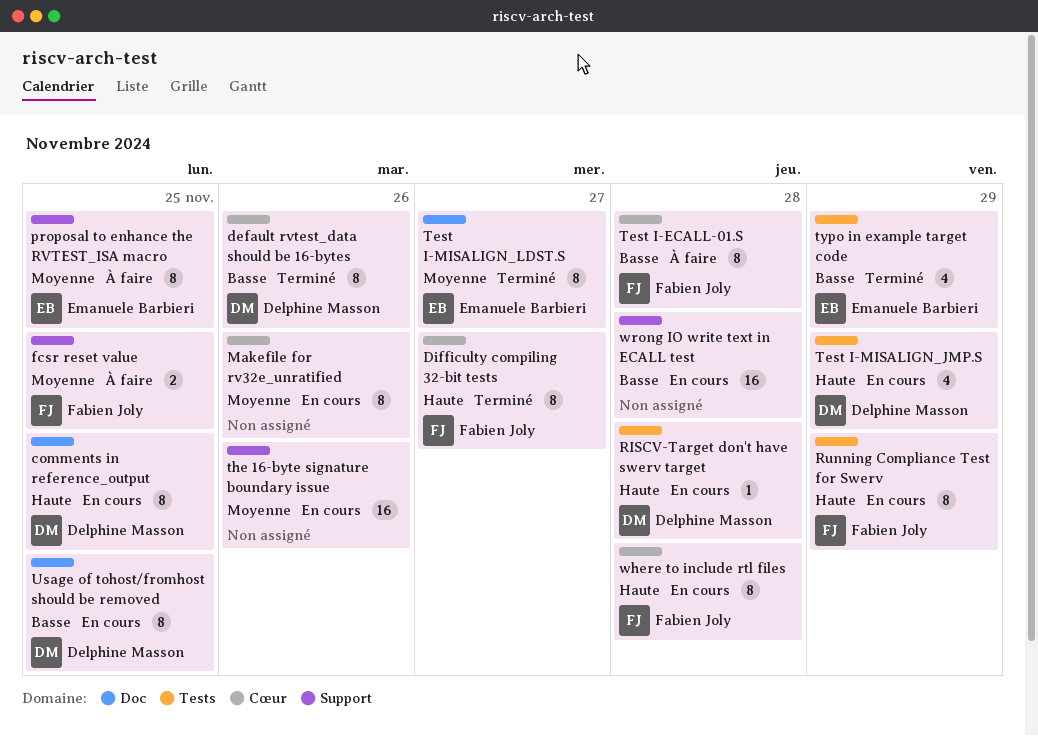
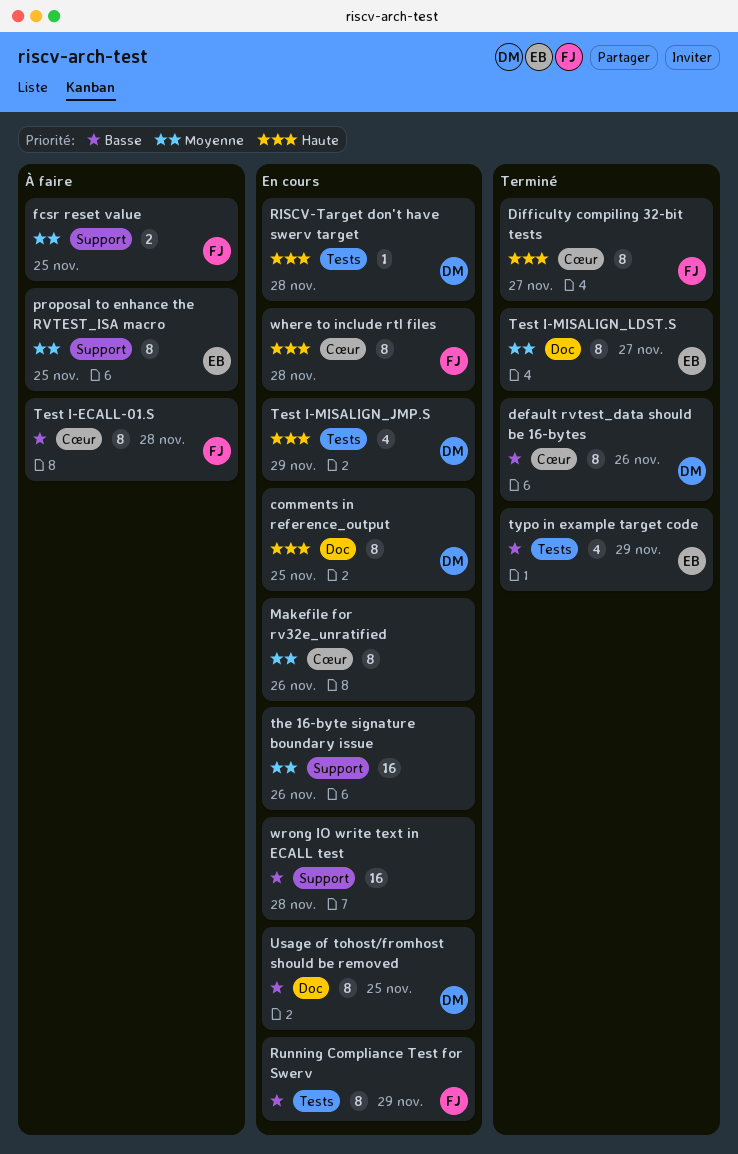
Running Compliance Test for Swerv, priority: Haute -> Basse

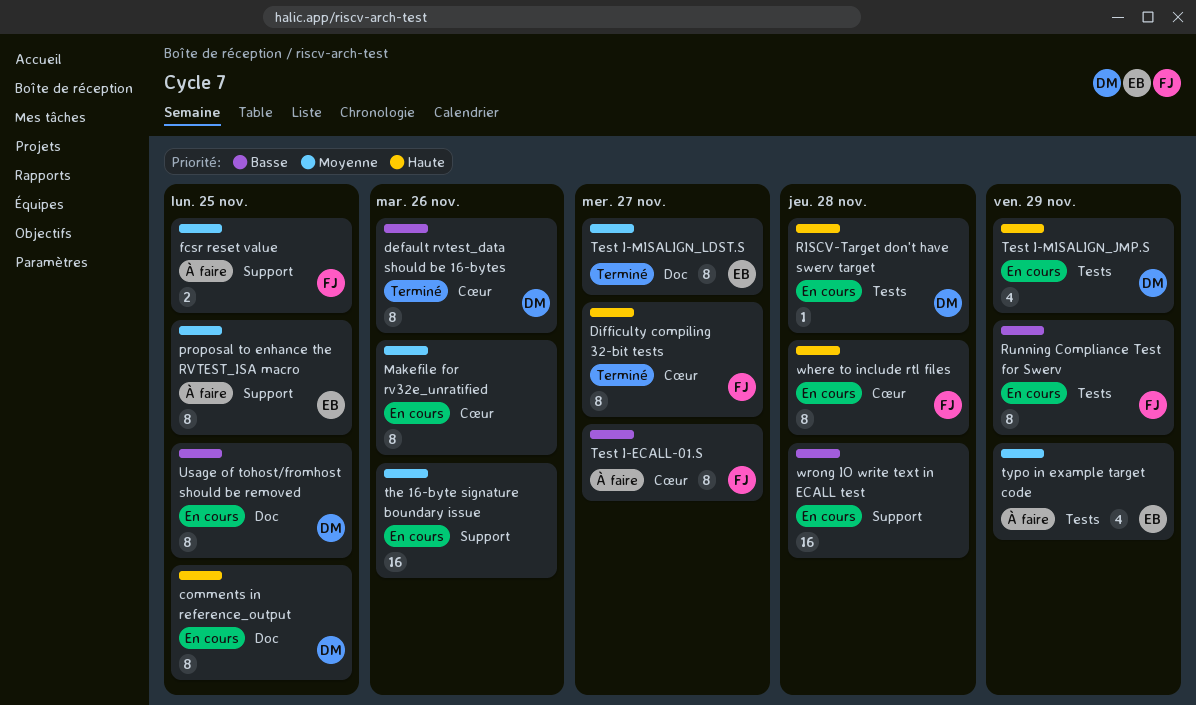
Test I-ECALL-01.S, due: Nov 28 -> Nov 27
typo in example target code, status: Terminé -> À faire
typo in example target code, priority: Basse -> Moyenne

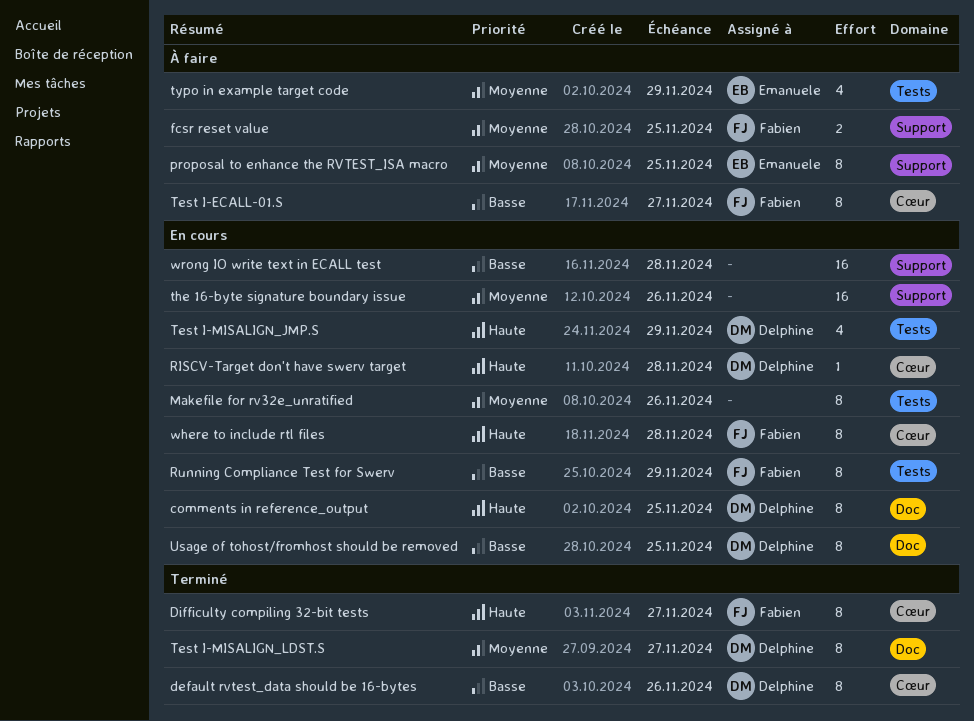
Makefile for rv32e_unratified, label: Cœur -> Tests
RISCV-Target don't have swerv target, label: Tests -> Cœur
Test I-MISALIGN_LDST.S, owner: Emanuele -> Delphine

